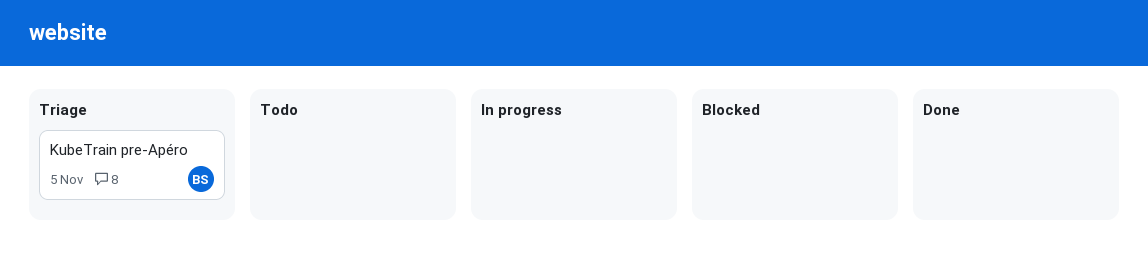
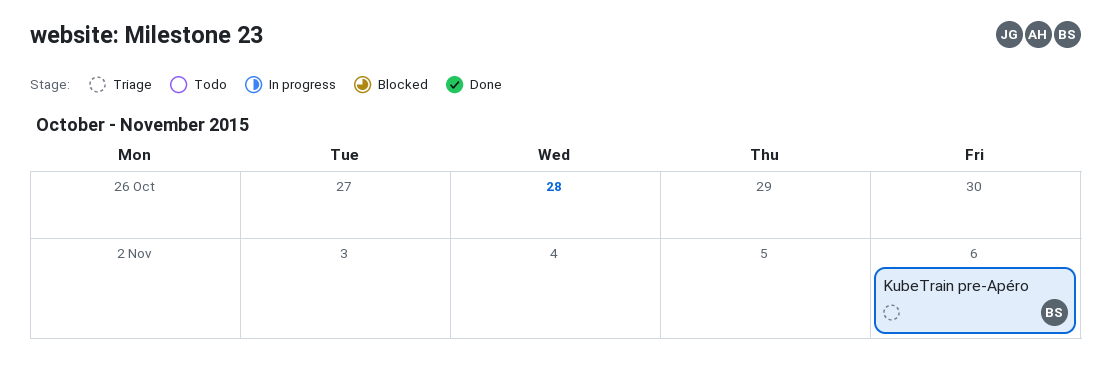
KubeTrain pre-Apéro, due: Nov 5 -> Nov 6

